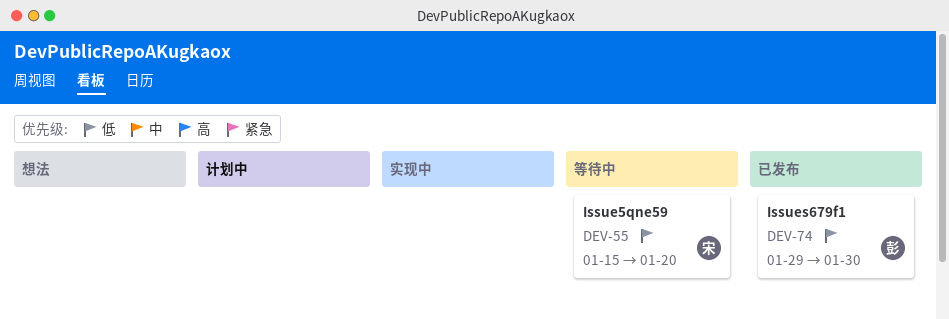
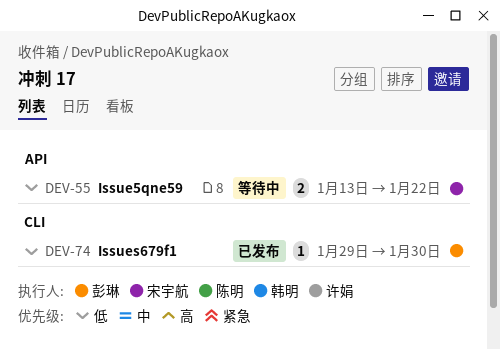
DEV-55, start: Jan 15 -> Jan 13
DEV-55, due: Jan 20 -> Jan 22

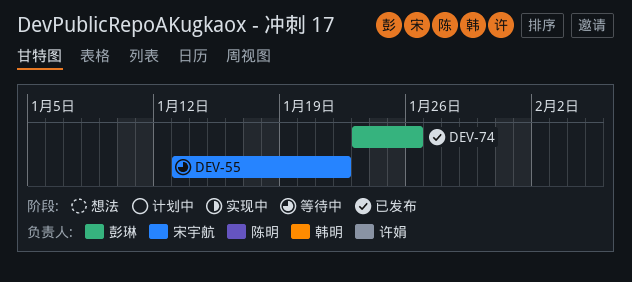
DEV-74, start: Jan 29 -> Jan 23
DEV-74, due: Jan 30 -> Jan 26

